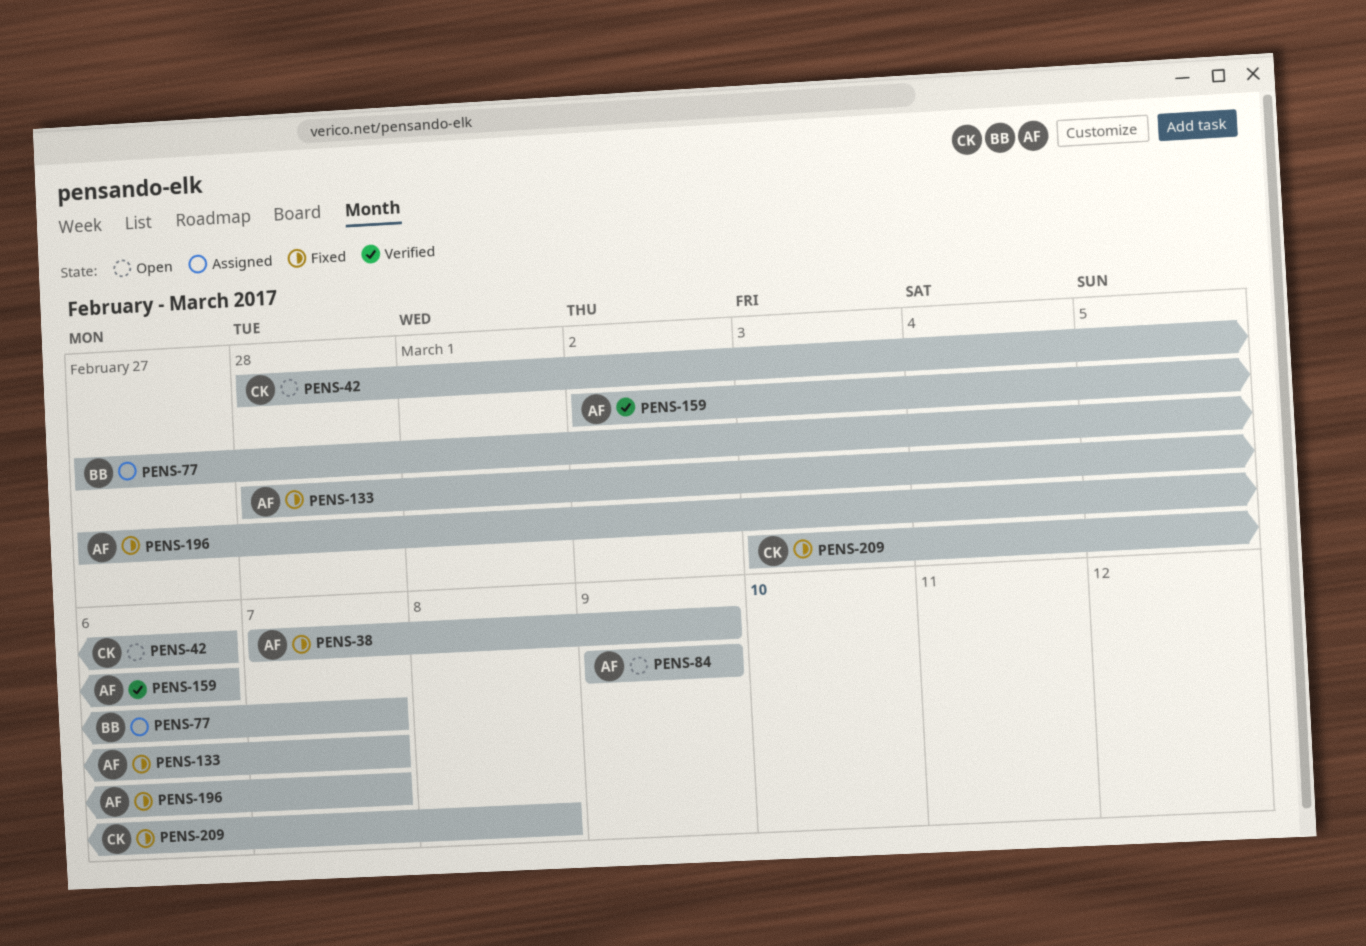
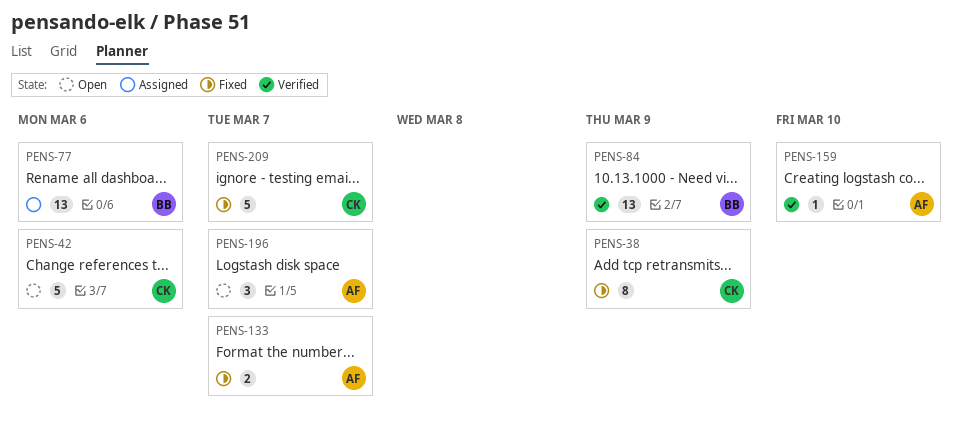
PENS-38, owner: AF -> CK
PENS-77, due: Mar 7 -> Mar 6
PENS-84, status: Open -> Verified
PENS-84, owner: AF -> BB
PENS-159, due: Mar 6 -> Mar 10
PENS-196, status: Fixed -> Open
PENS-209, due: Mar 8 -> Mar 7

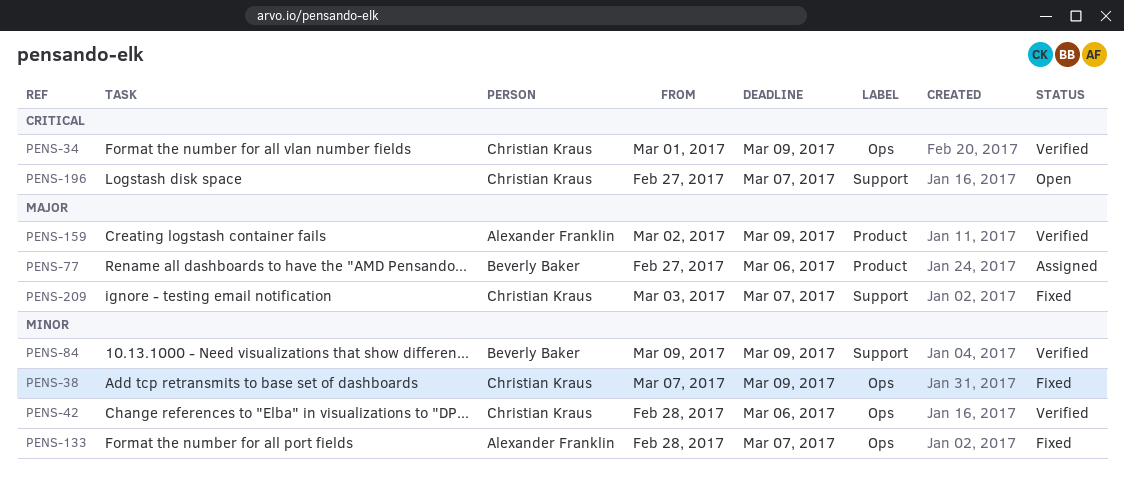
PENS-34: none -> present
PENS-42, status: Open -> Verified
PENS-159, due: Mar 10 -> Mar 9
PENS-196, owner: Alexander Franklin -> Christian Kraus

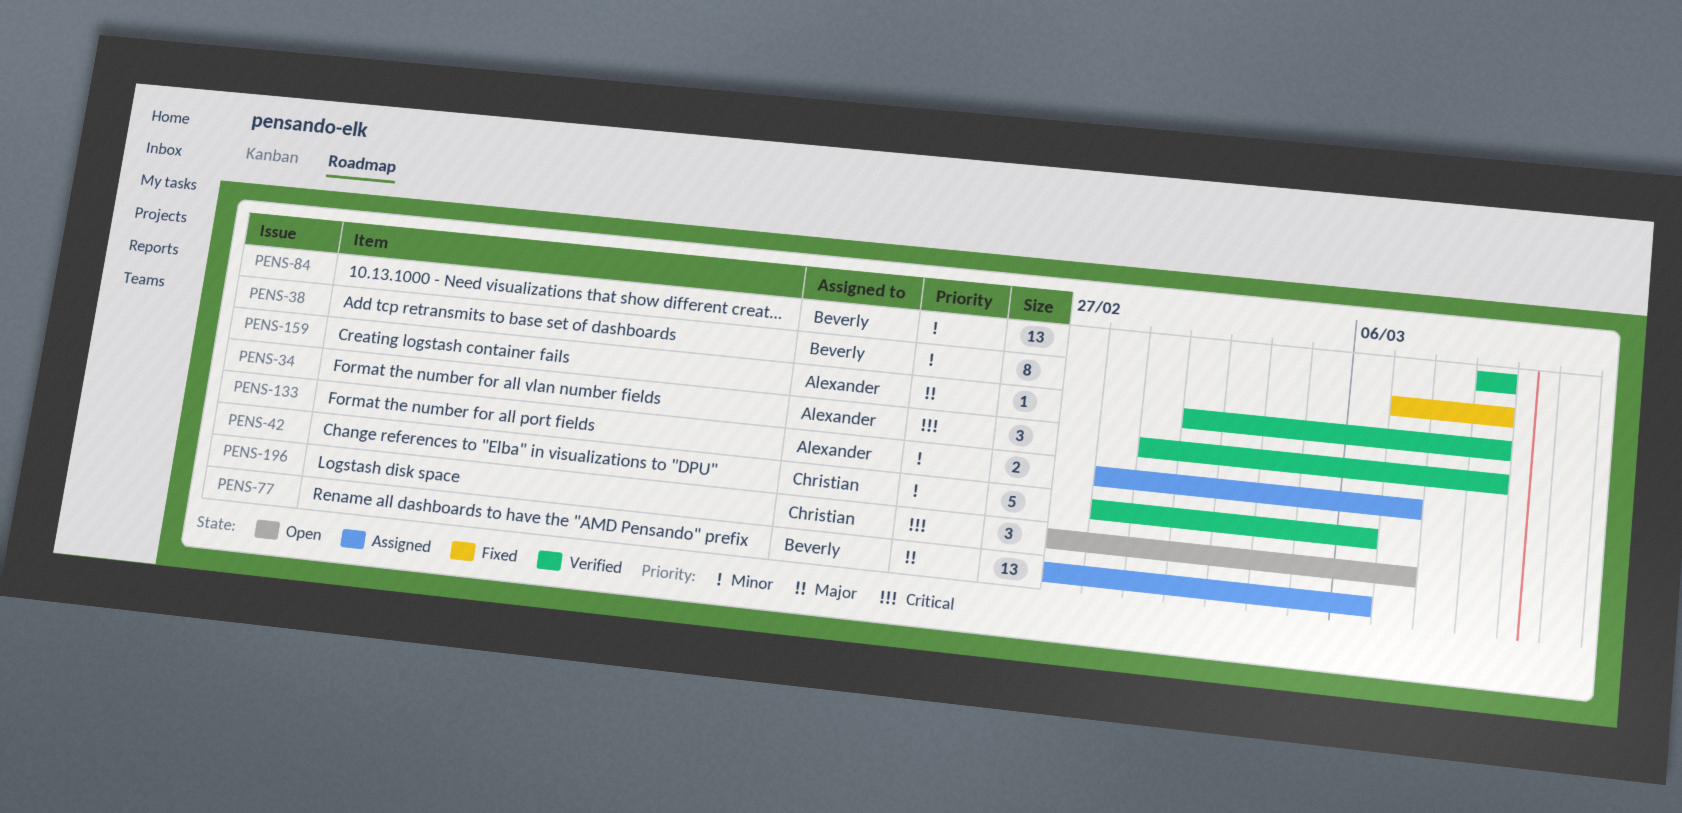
PENS-34, owner: Christian Kraus -> Alexander Franklin
PENS-38, owner: Christian Kraus -> Beverly Baker
PENS-133, status: Fixed -> Assigned
PENS-209: present -> none

